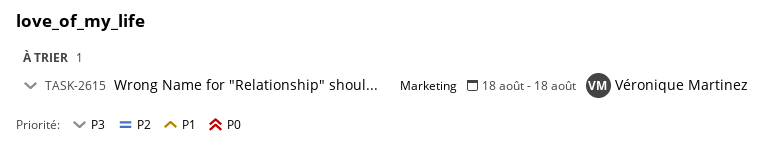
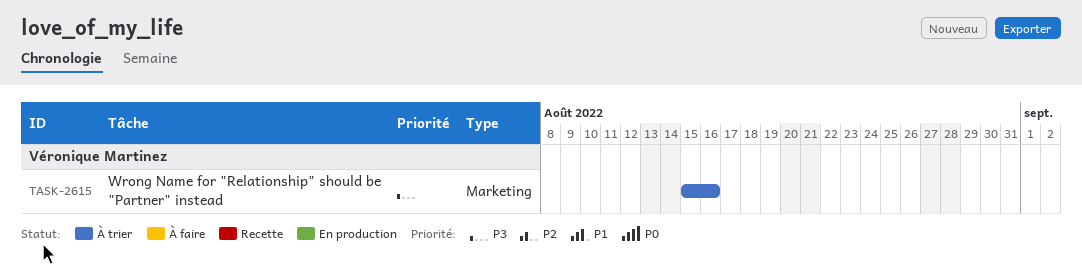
TASK-2615, start: Aug 18 -> Aug 15
TASK-2615, due: Aug 18 -> Aug 16

